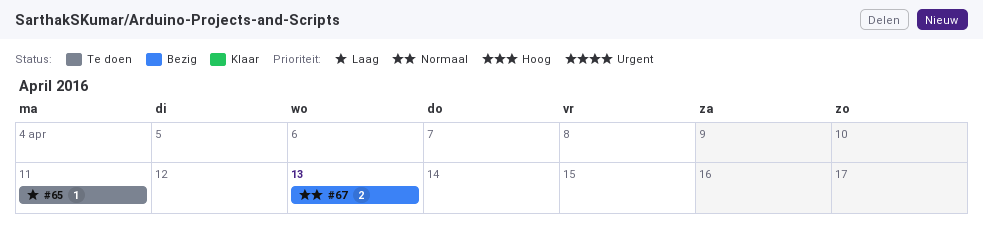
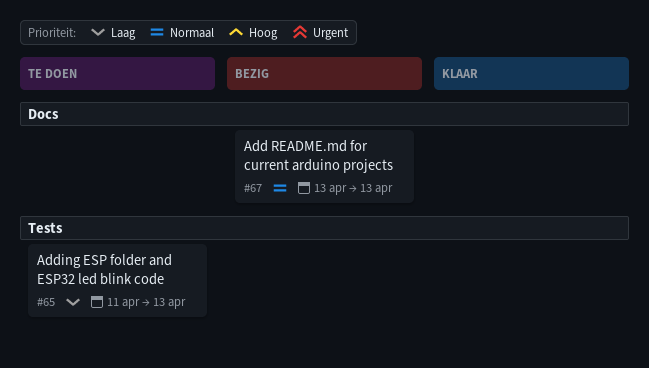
#65, due: Apr 11 -> Apr 13

